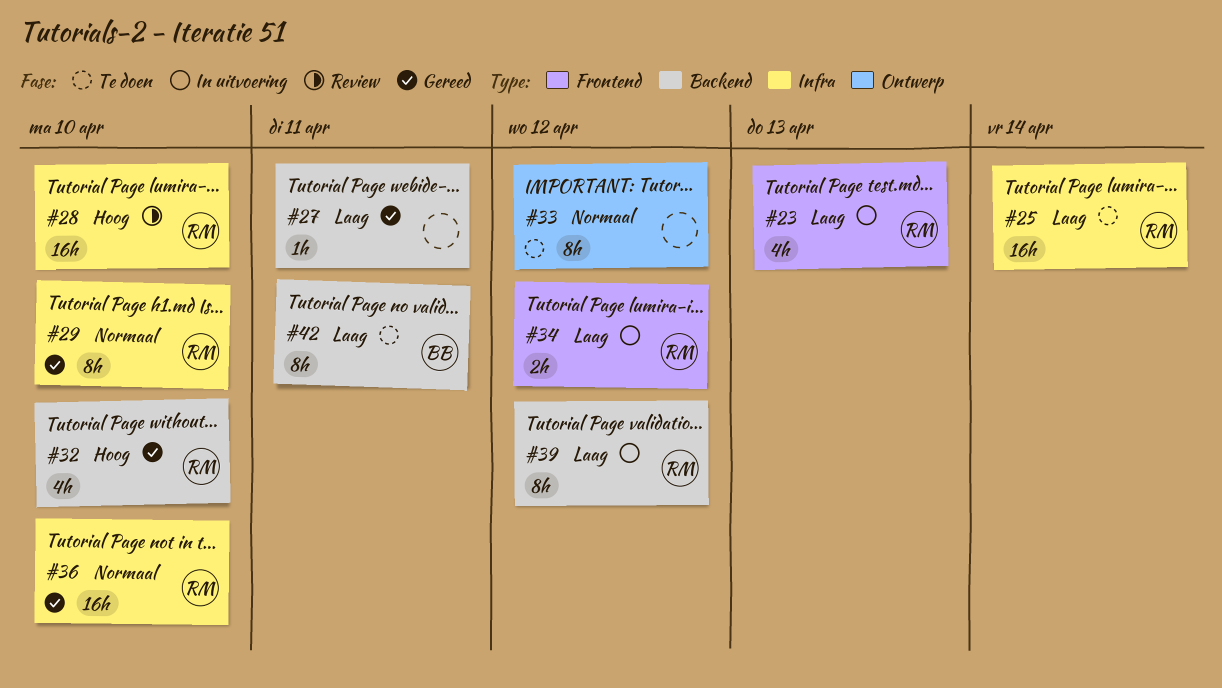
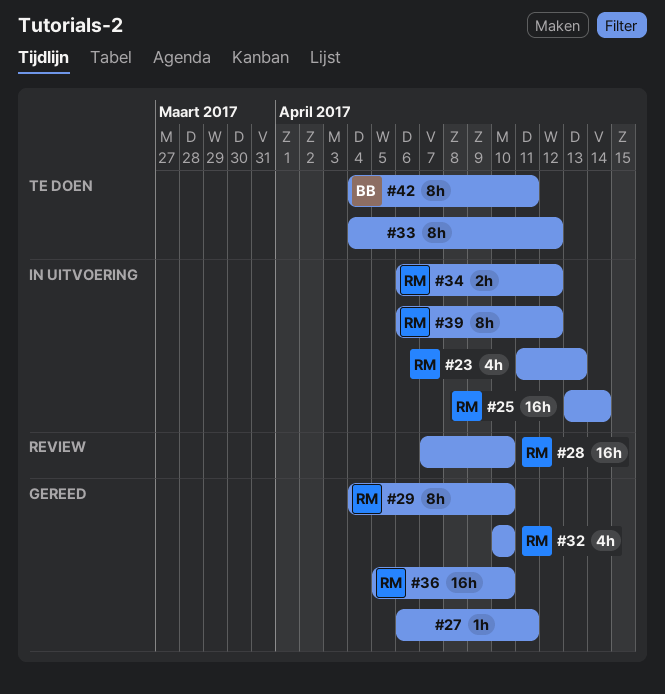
#25, status: Te doen -> In uitvoering

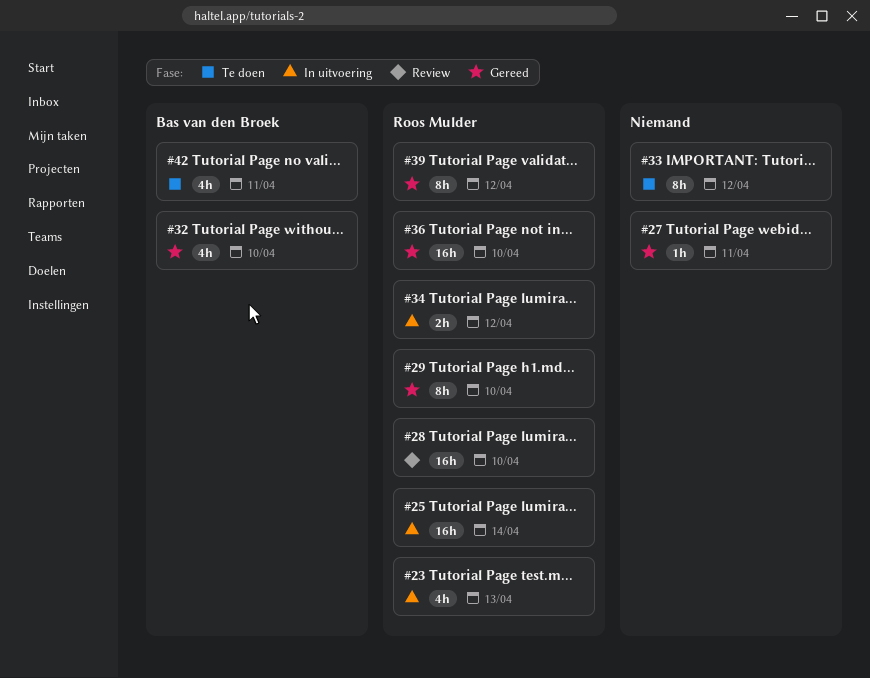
#32, owner: Roos Mulder -> Bas van den Broek
#39, status: In uitvoering -> Gereed
#42, estimate: 8h -> 4h

